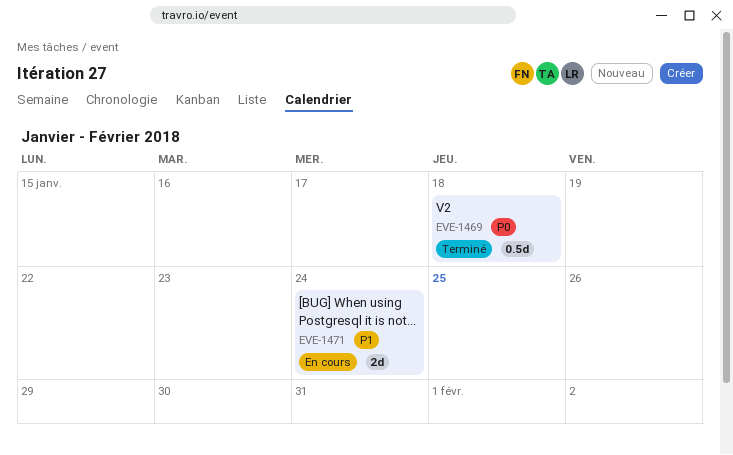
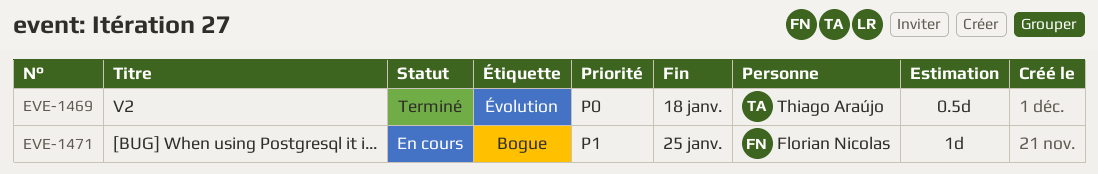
EVE-1471, estimate: 2d -> 1d
EVE-1471, due: Jan 24 -> Jan 25

